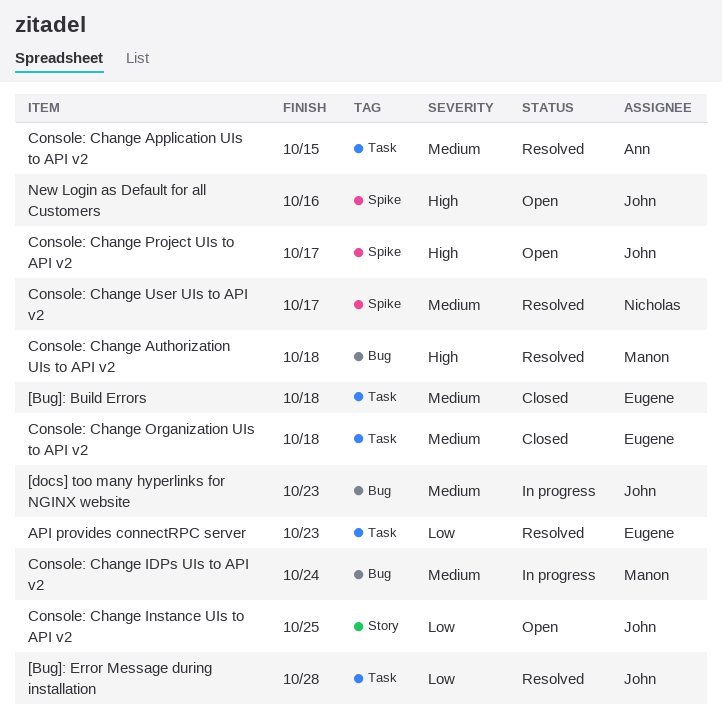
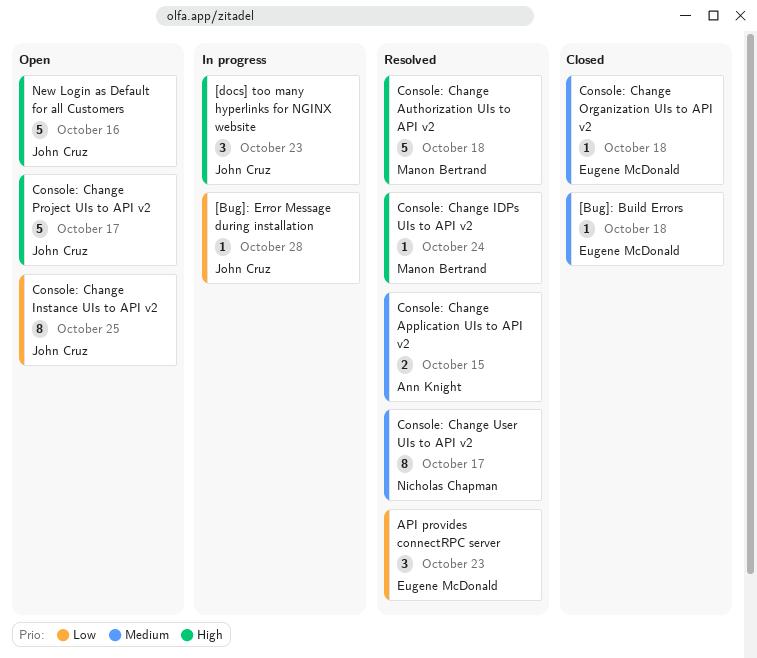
[Bug]: Error Message during installation, status: Resolved -> In progress
[docs] too many hyperlinks for NGINX website, priority: Medium -> High
Console: Change IDPs UIs to API v2, status: In progress -> Resolved
Console: Change IDPs UIs to API v2, priority: Medium -> High

